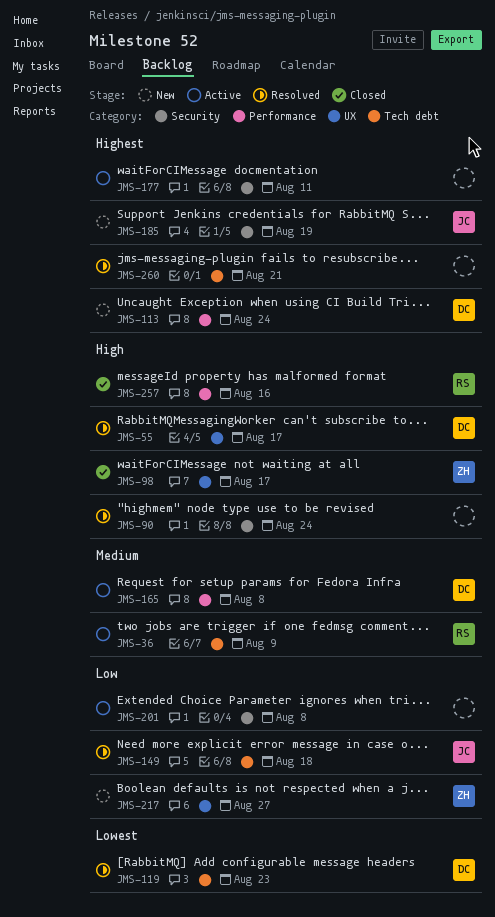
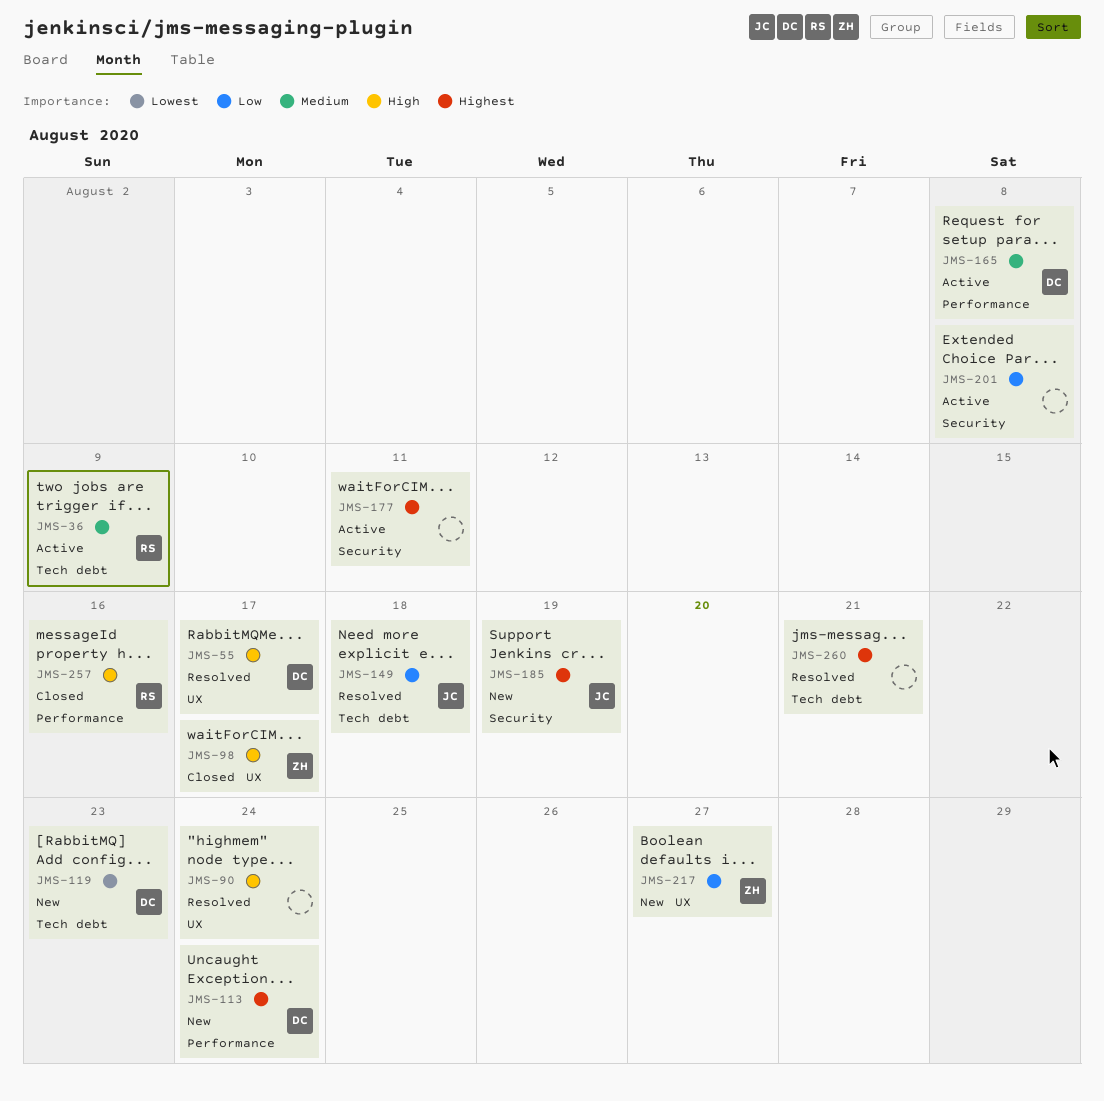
JMS-90, label: Security -> UX
JMS-119, status: Resolved -> New

